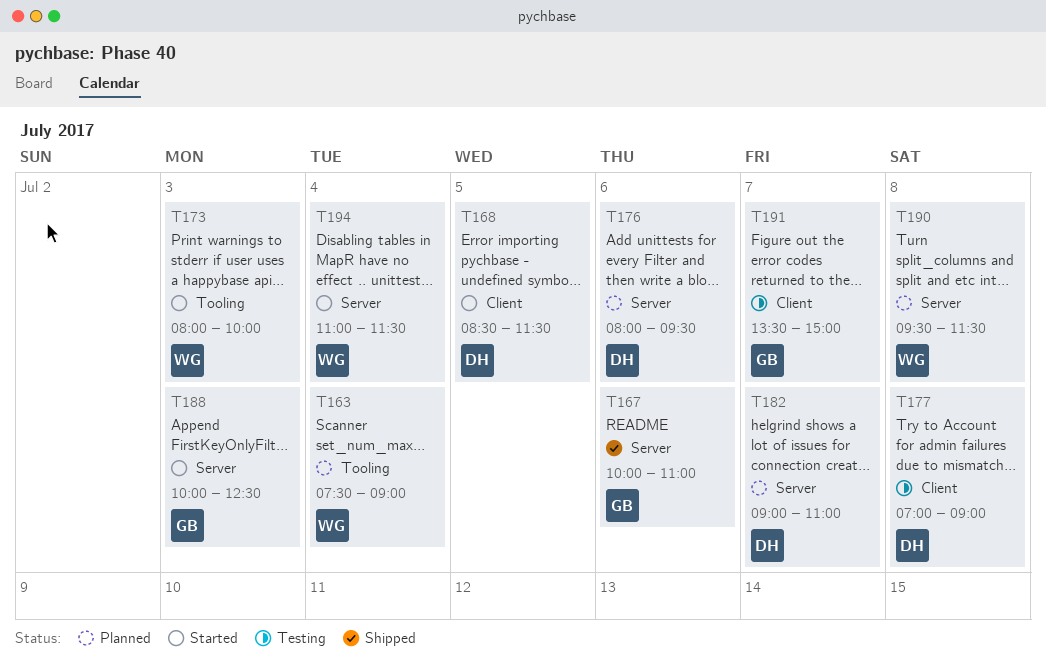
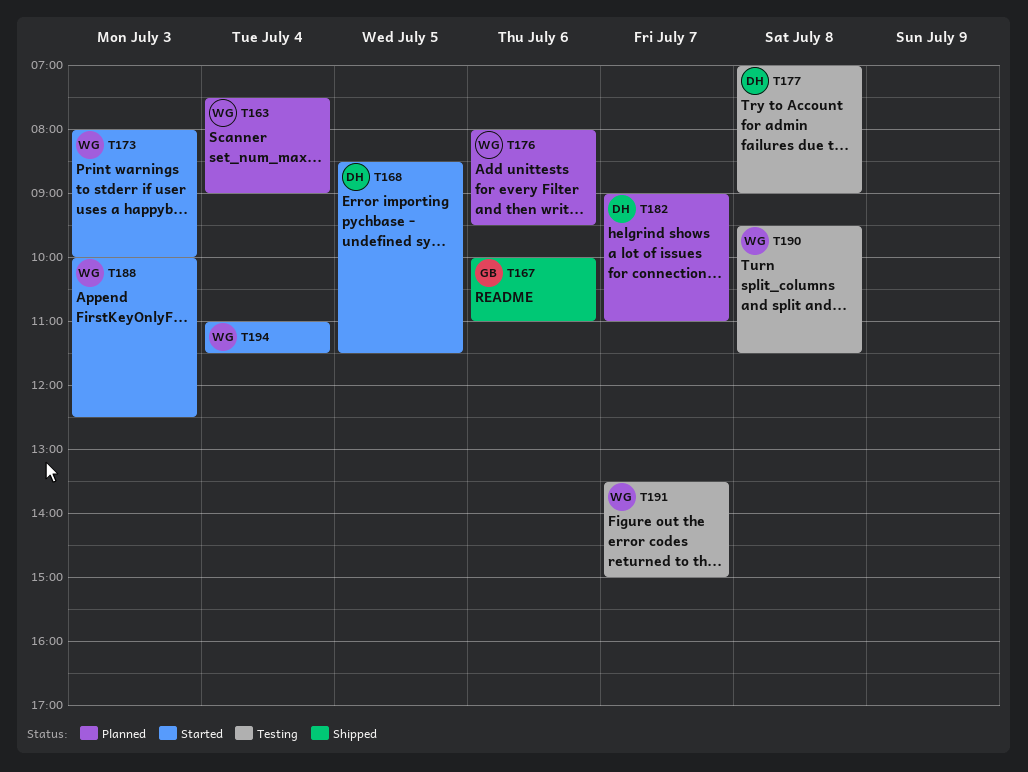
T176, owner: DH -> WG
T188, owner: GB -> WG
T190, status: Planned -> Testing
T191, owner: GB -> WG

